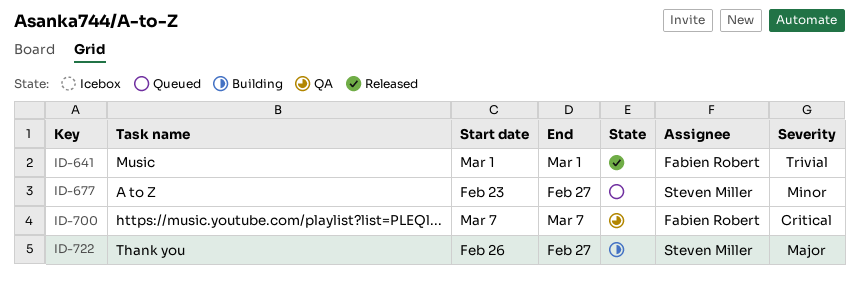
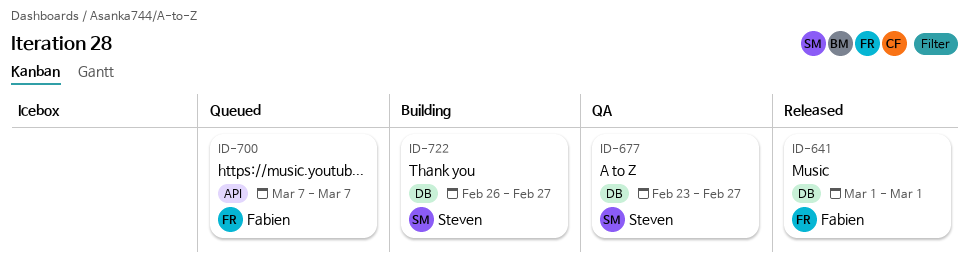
ID-677, status: Queued -> QA
ID-700, status: QA -> Queued

